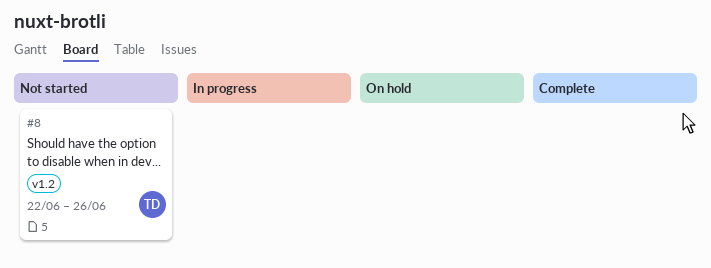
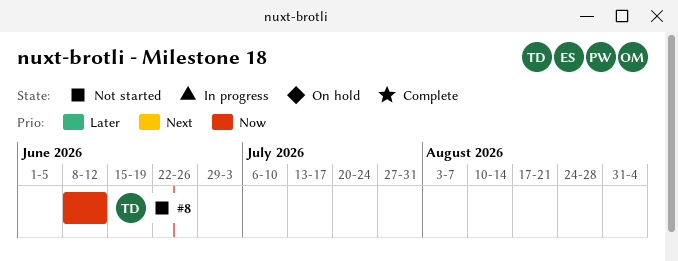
#8, start: Jun 22 -> Jun 8
#8, due: Jun 26 -> Jun 12

